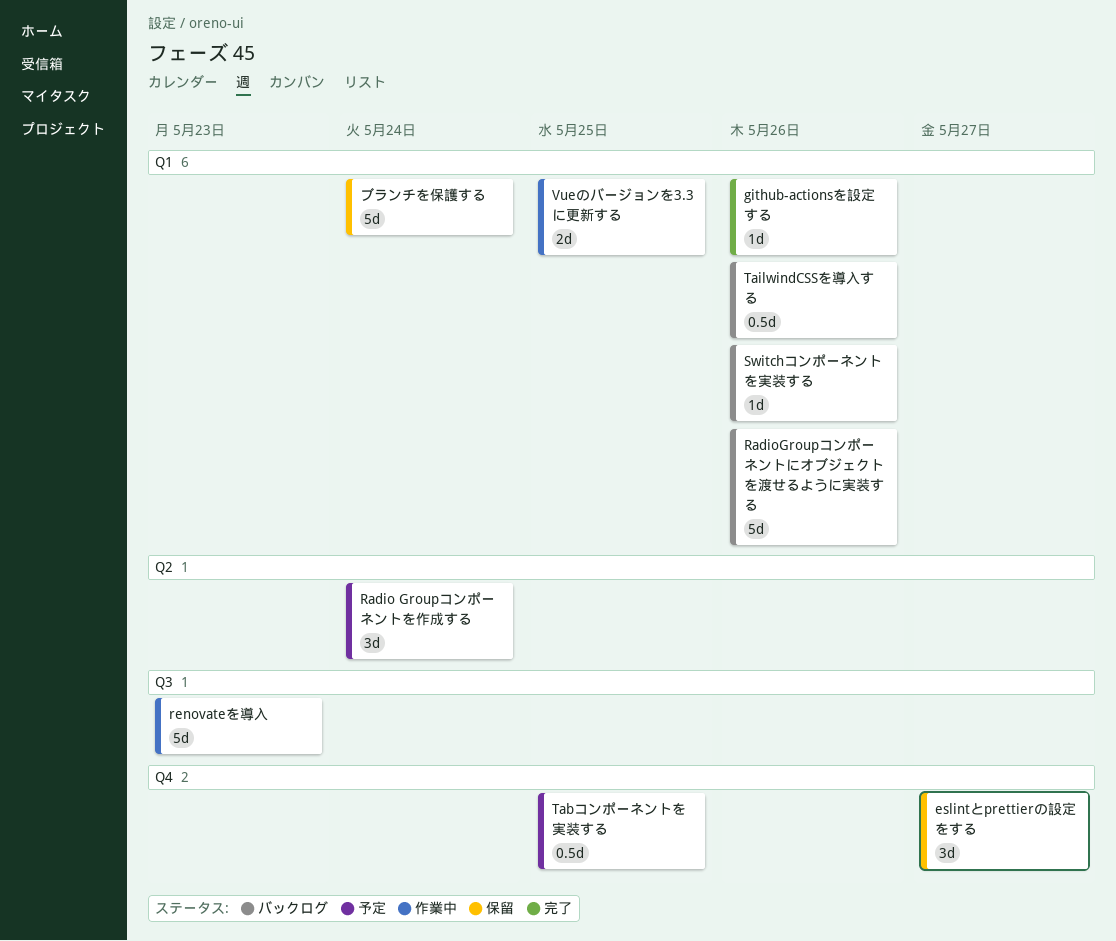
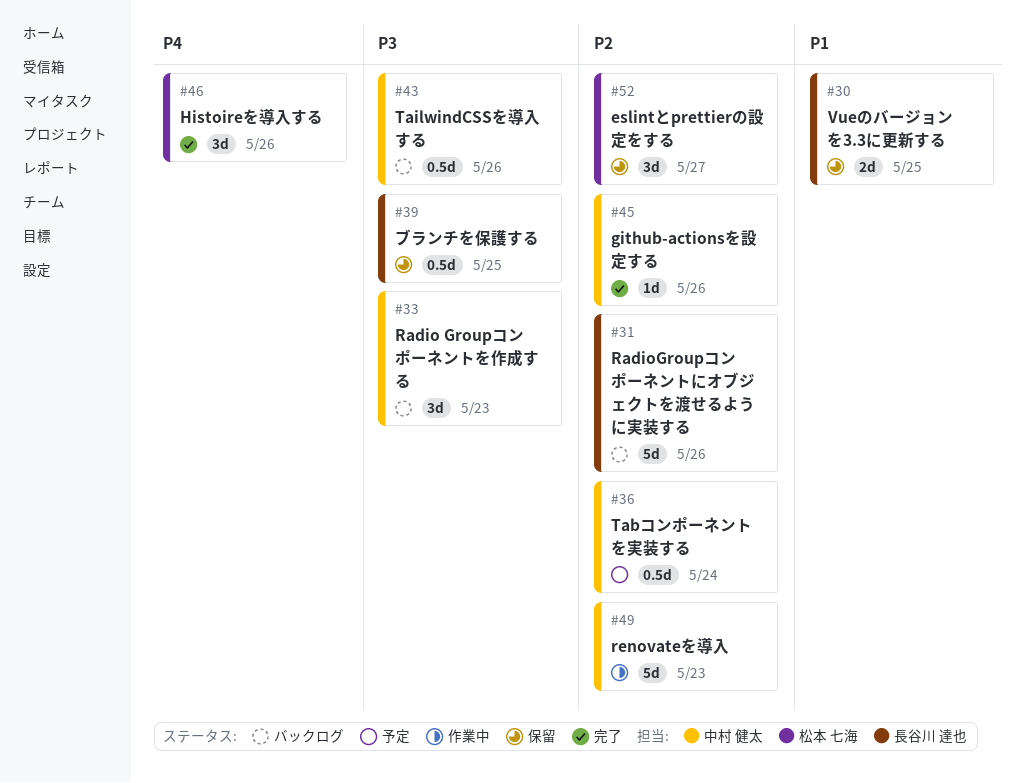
Histoireを導入する: none -> present
Radio Groupコンポーネントを作成する, status: 予定 -> バックログ
Radio Groupコンポーネントを作成する, due: May 24 -> May 23
Switchコンポーネントを実装する: present -> none
Tabコンポーネントを実装する, due: May 25 -> May 24
Vueのバージョンを3.3に更新する, status: 作業中 -> 保留
ブランチを保護する, estimate: 5d -> 0.5d
ブランチを保護する, due: May 24 -> May 25

